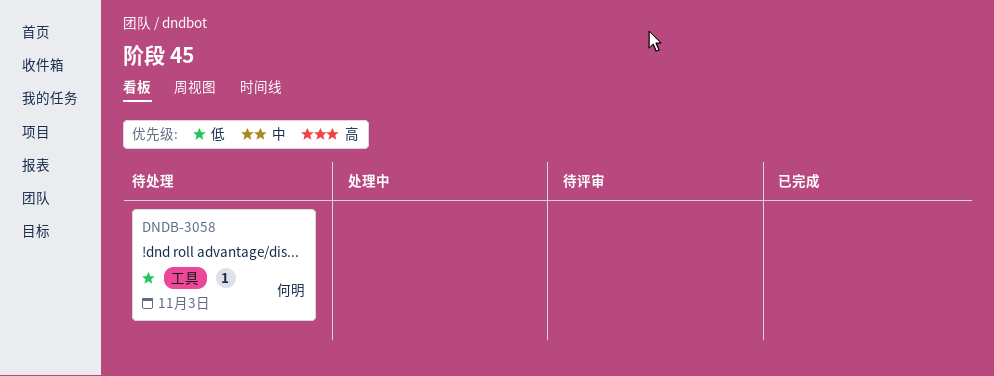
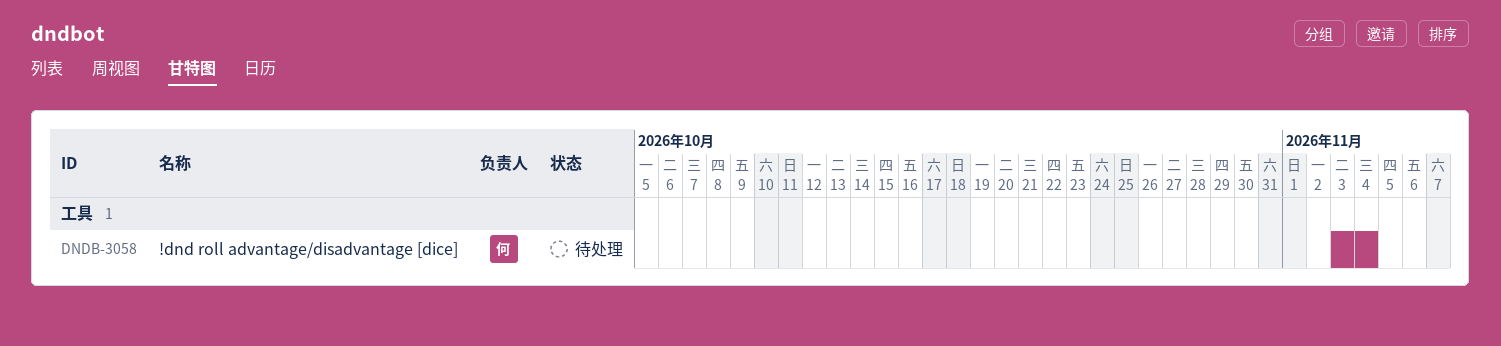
DNDB-3058, due: Nov 3 -> Nov 4

